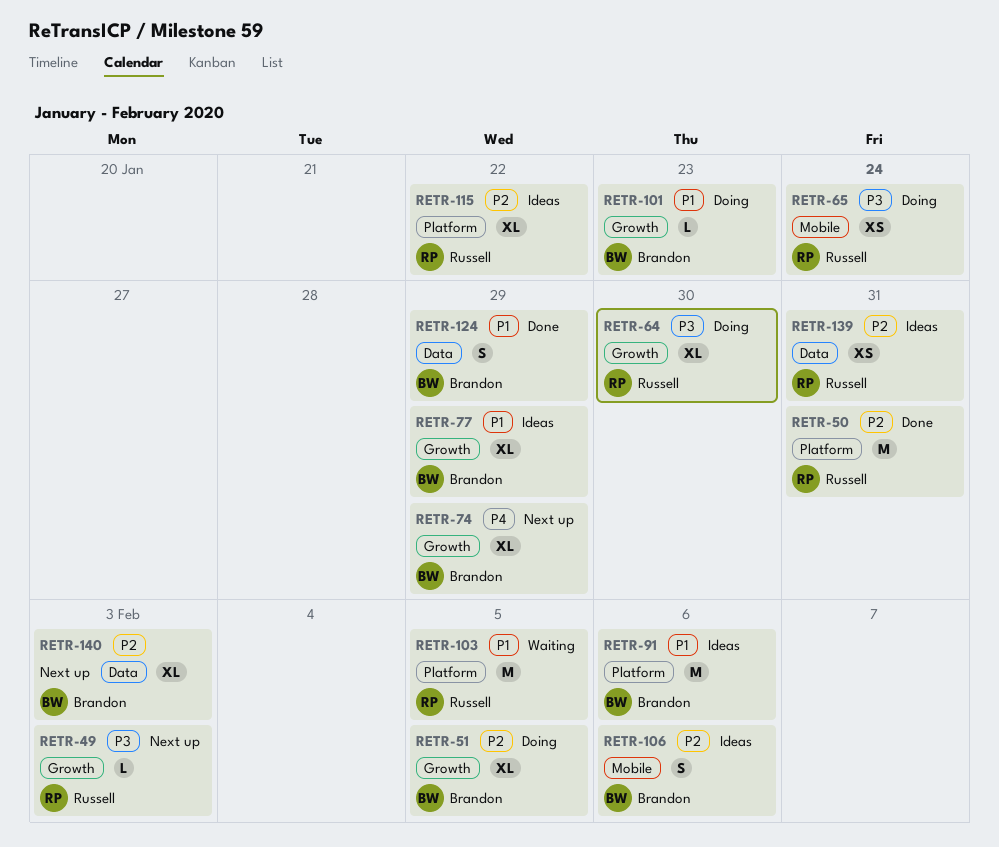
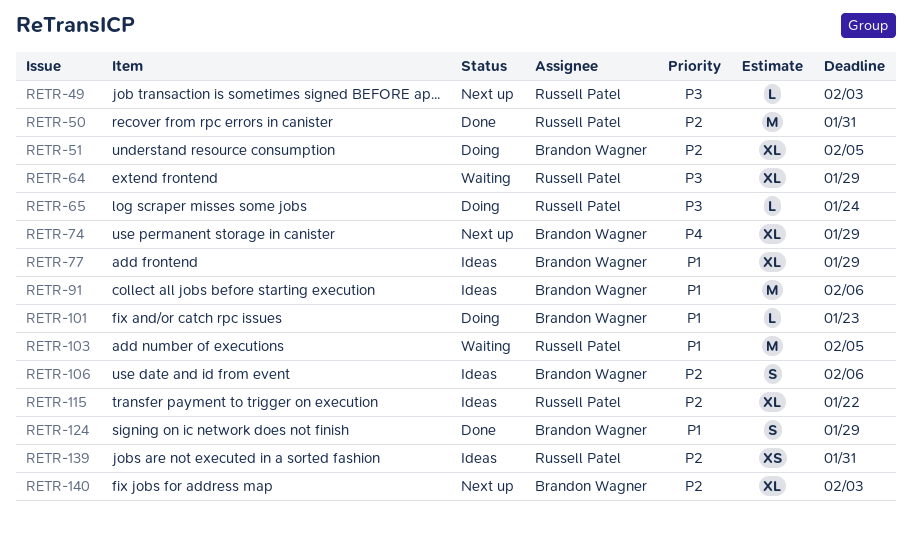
RETR-64, status: Doing -> Waiting
RETR-64, due: Jan 30 -> Jan 29
RETR-65, estimate: XS -> L

